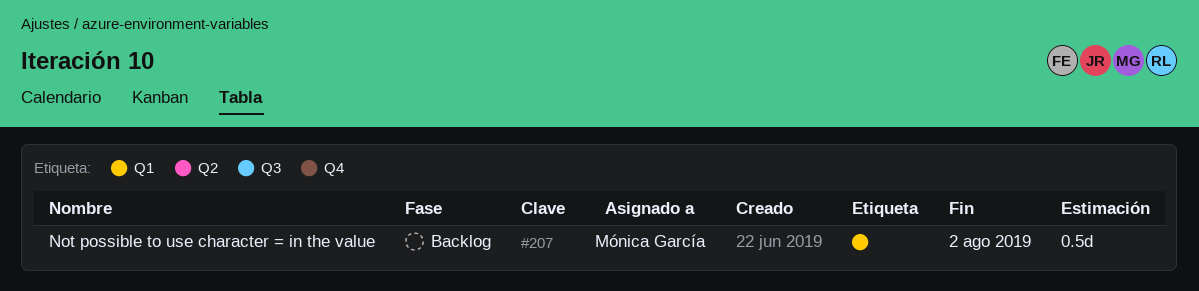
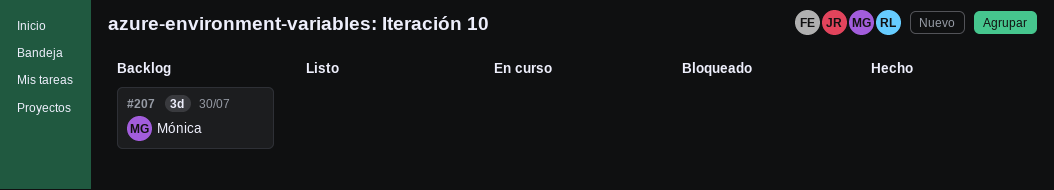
#207, estimate: 0.5d -> 3d
#207, due: Aug 2 -> Jul 30

